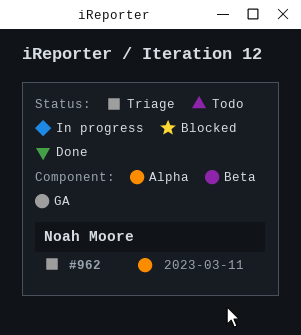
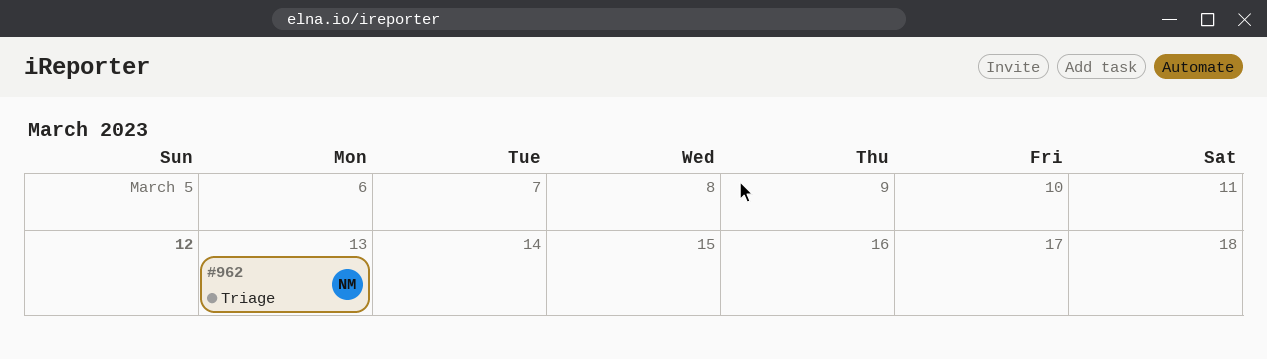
#962, due: Mar 11 -> Mar 13

